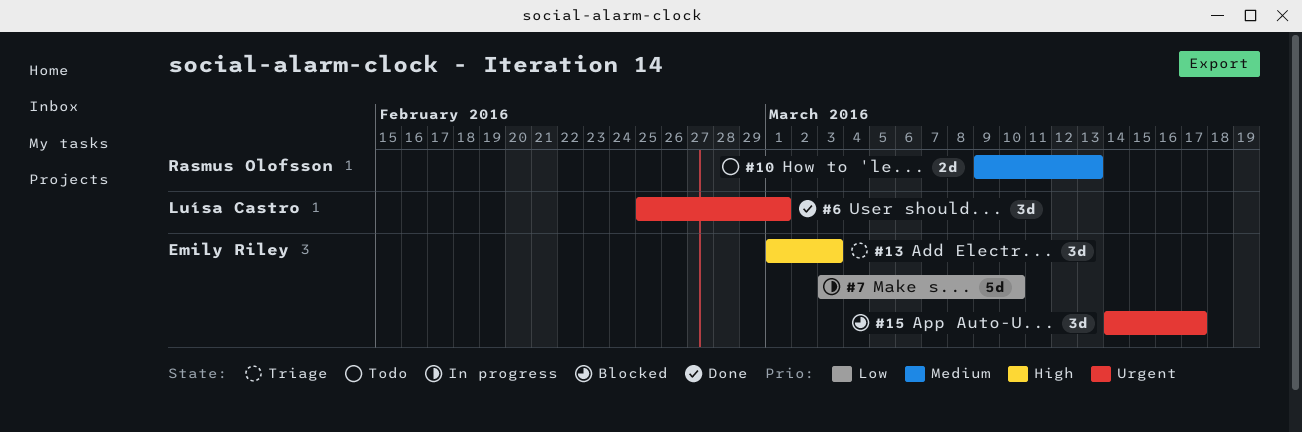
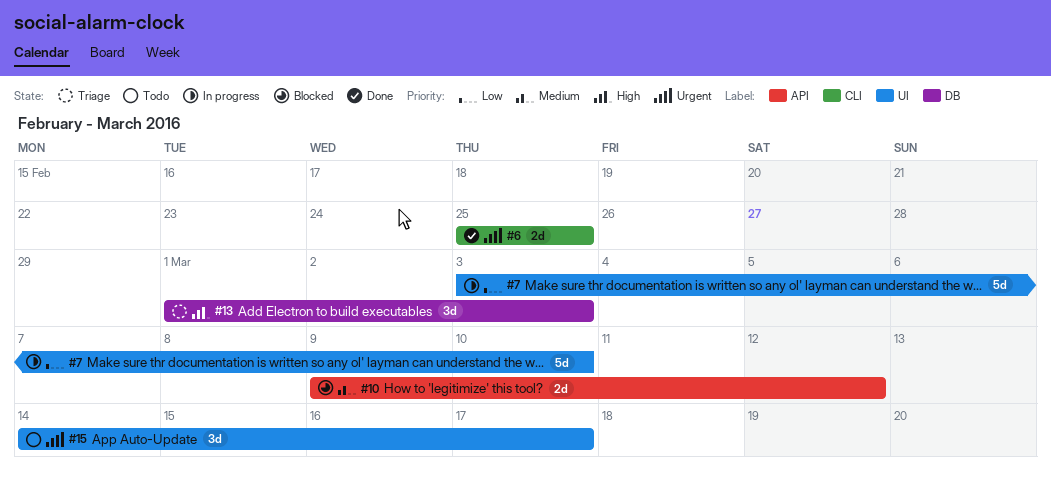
#6, estimate: 3d -> 2d
#6, due: Mar 1 -> Feb 25
#10, status: Todo -> Blocked
#10, due: Mar 13 -> Mar 12
#15, status: Blocked -> Todo

